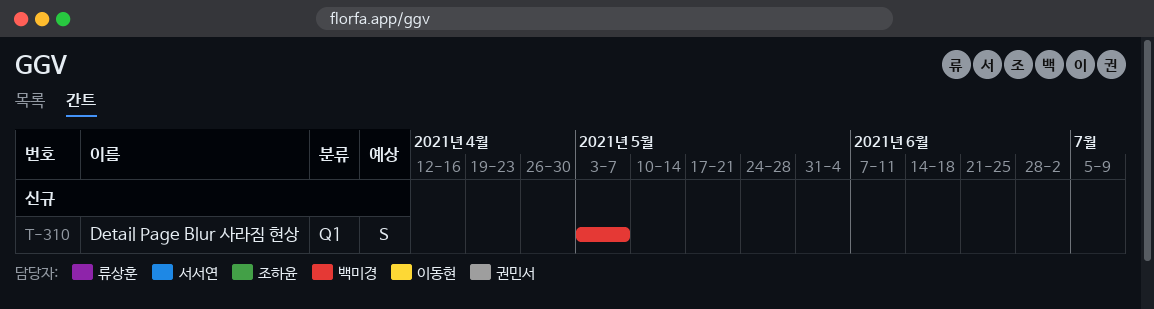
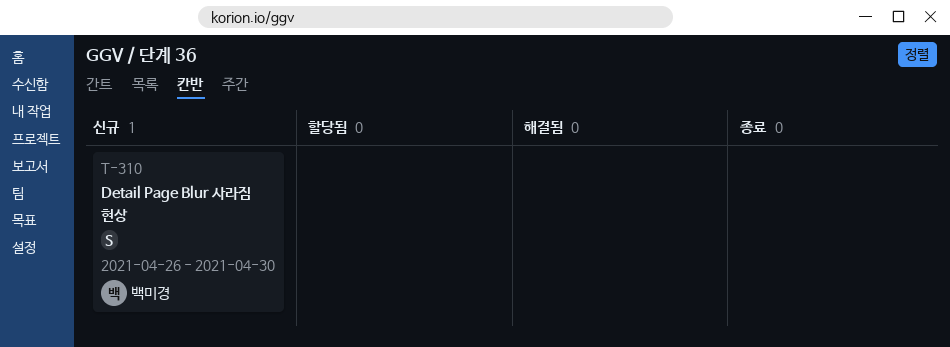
T-310, start: May 3 -> Apr 26
T-310, due: May 7 -> Apr 30

